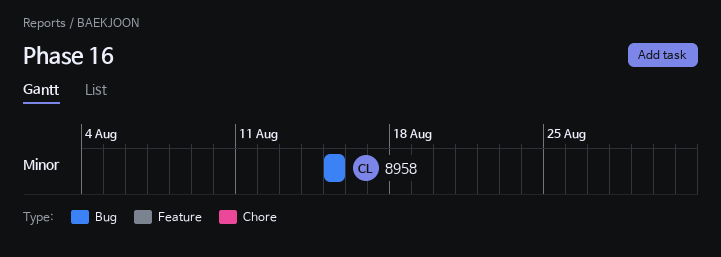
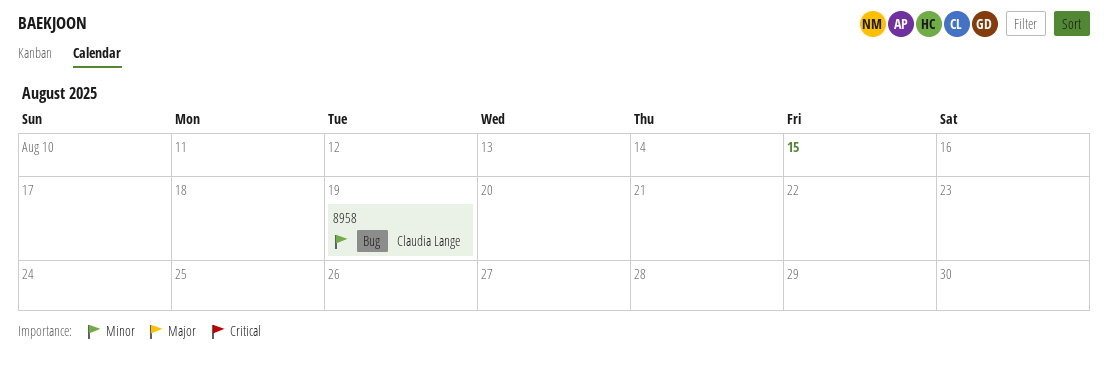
8958, due: Aug 15 -> Aug 19

